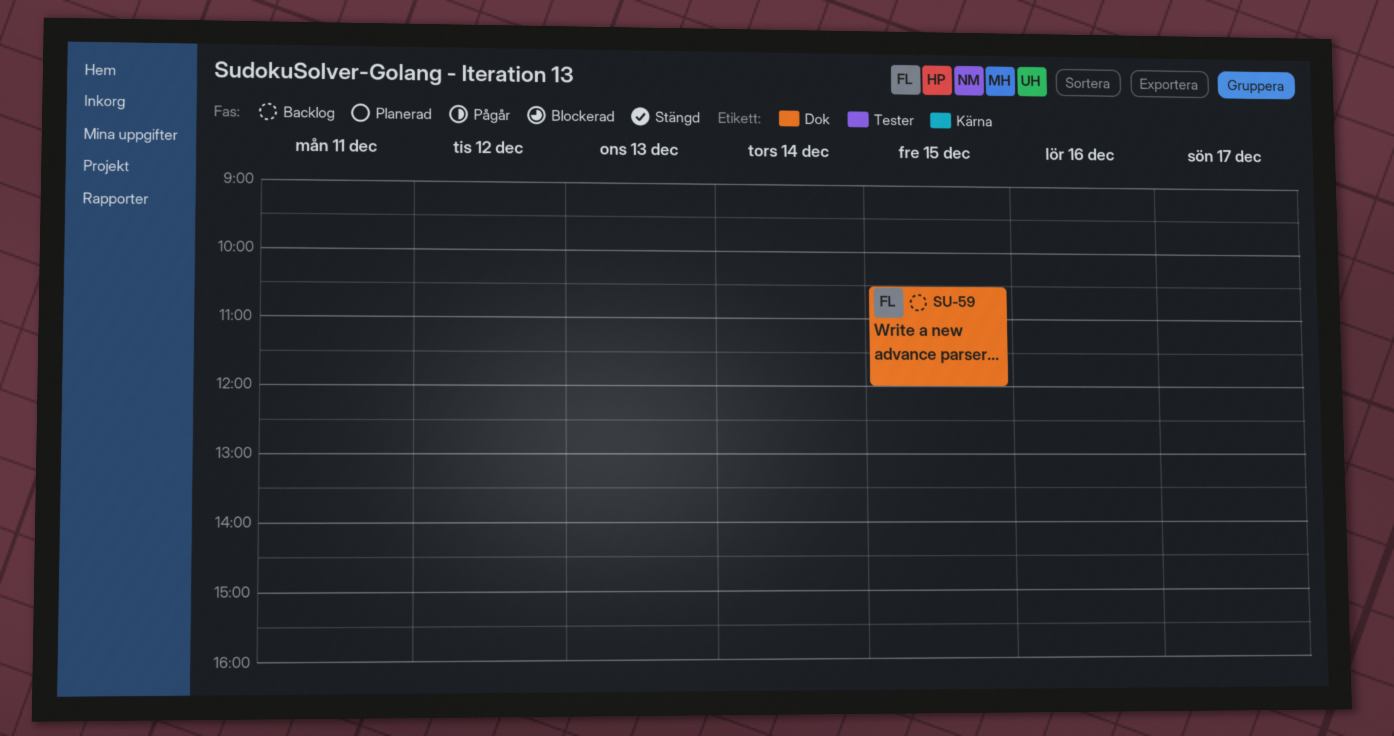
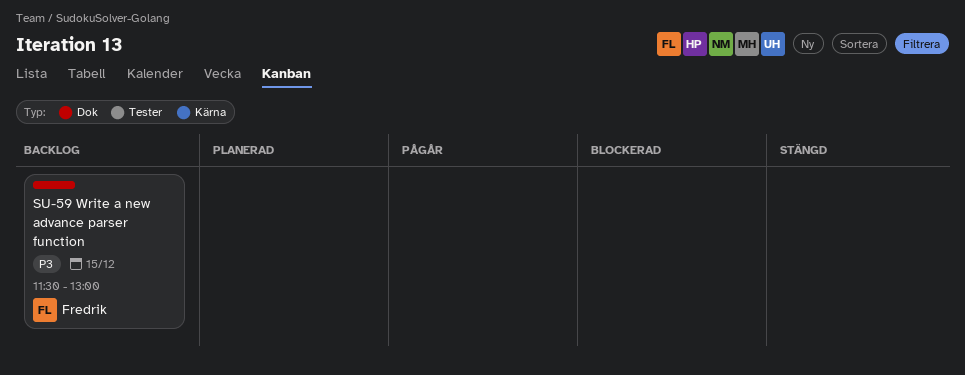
SU-59, begins: 10:30 -> 11:30
SU-59, ends: 12:00 -> 13:00

